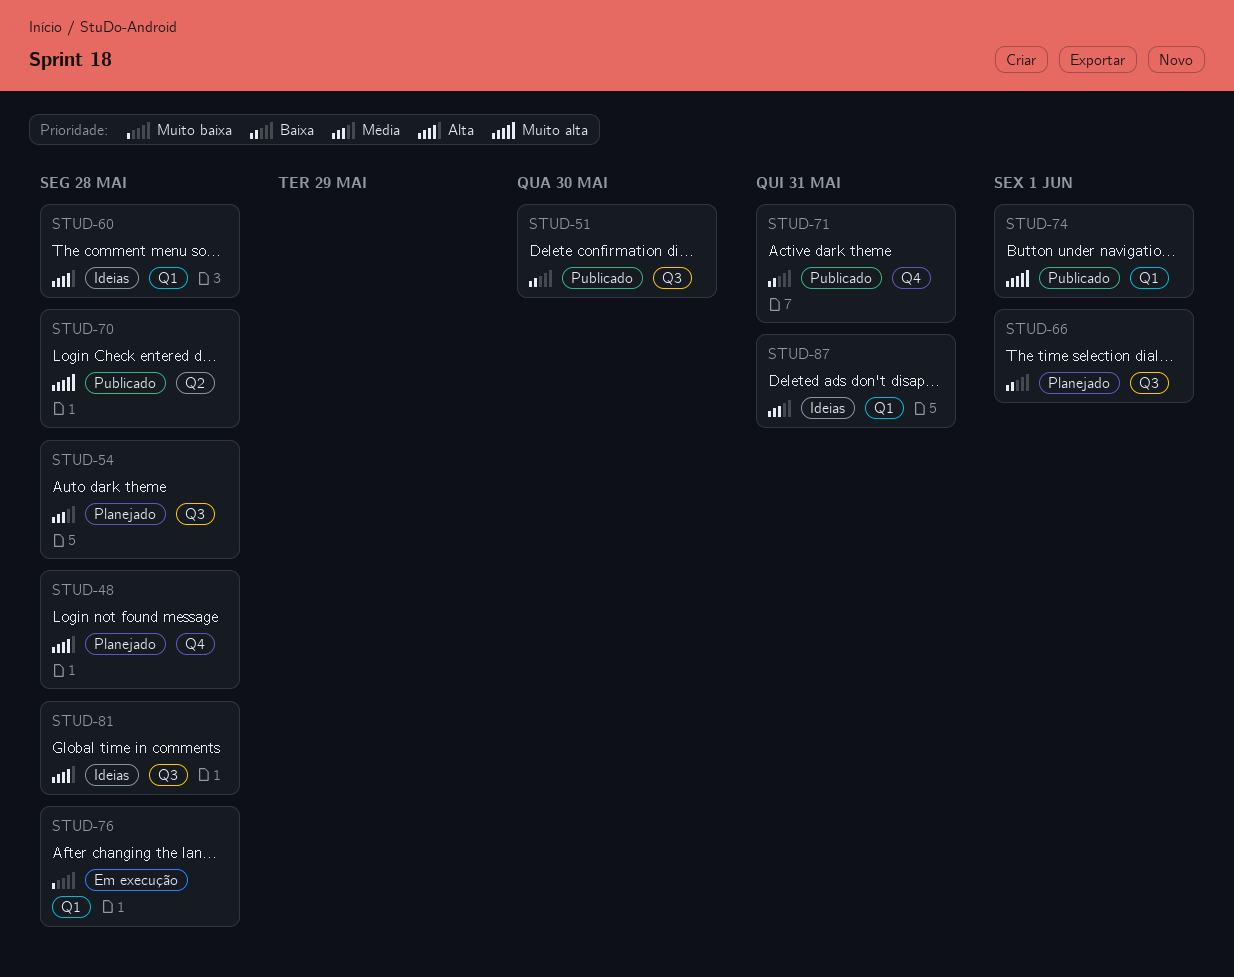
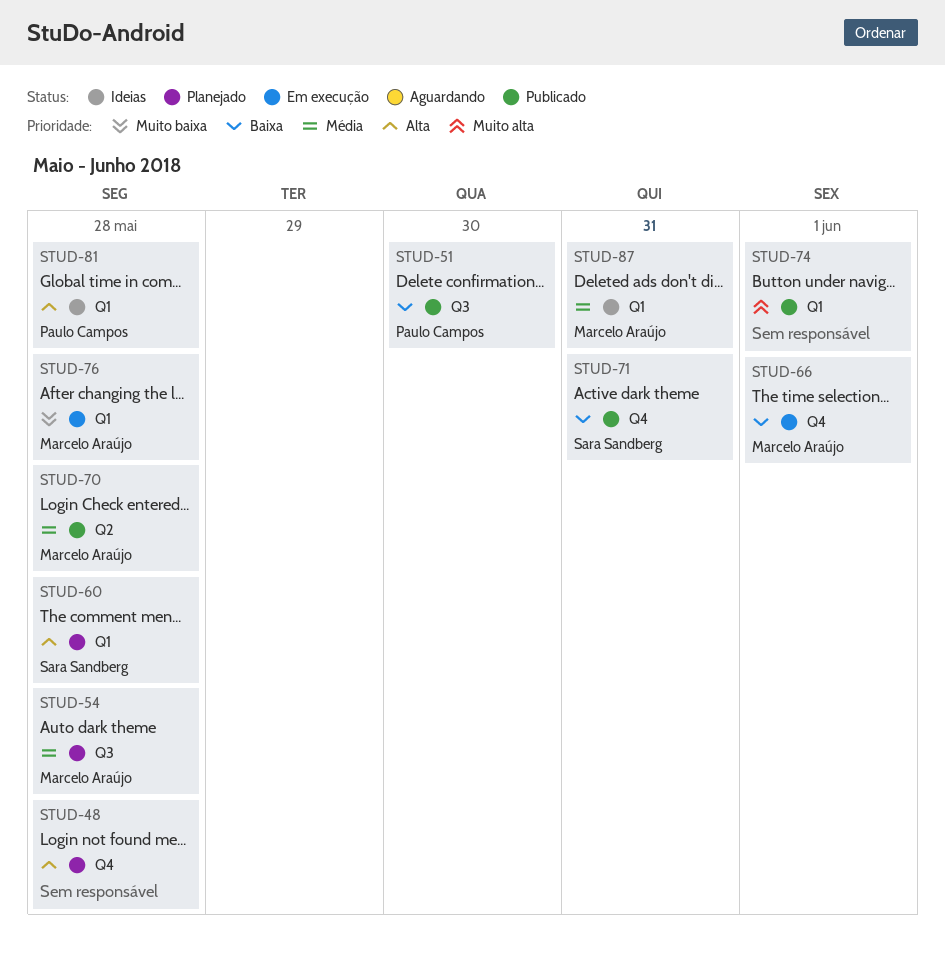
STUD-60, status: Ideias -> Planejado
STUD-66, status: Planejado -> Em execução
STUD-66, label: Q3 -> Q4
STUD-70, priority: Muito alta -> Média
STUD-81, label: Q3 -> Q1

